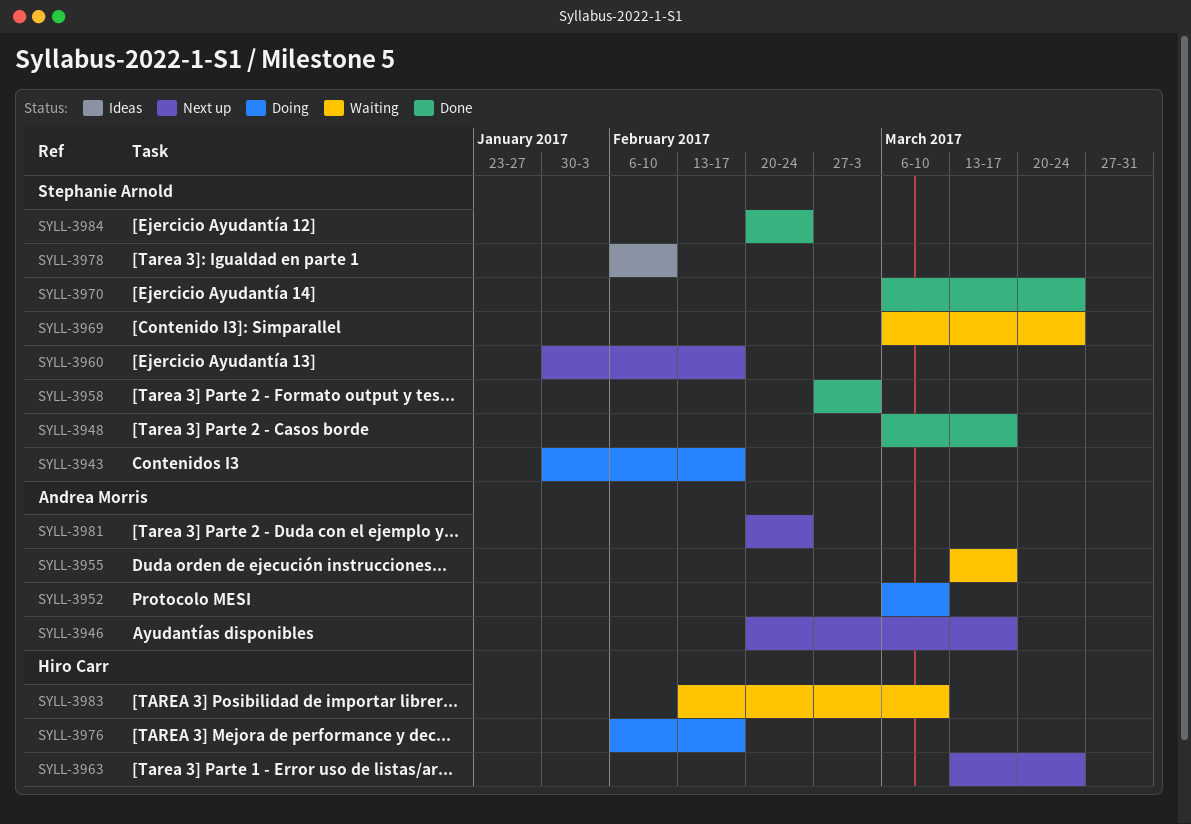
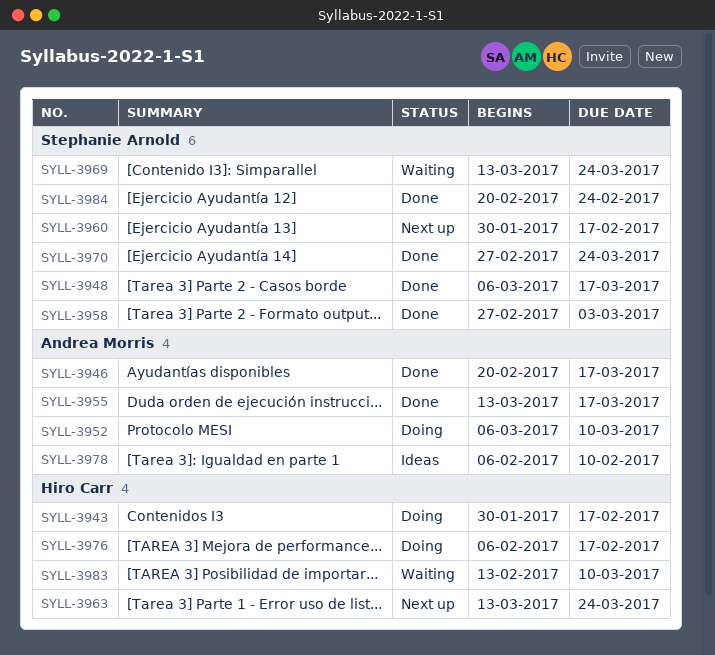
SYLL-3943, owner: Stephanie Arnold -> Hiro Carr
SYLL-3946, status: Next up -> Done
SYLL-3955, status: Waiting -> Done
SYLL-3969, start: Mar 6 -> Mar 13
SYLL-3970, start: Mar 6 -> Feb 27
SYLL-3978, owner: Stephanie Arnold -> Andrea Morris
SYLL-3981: present -> none

